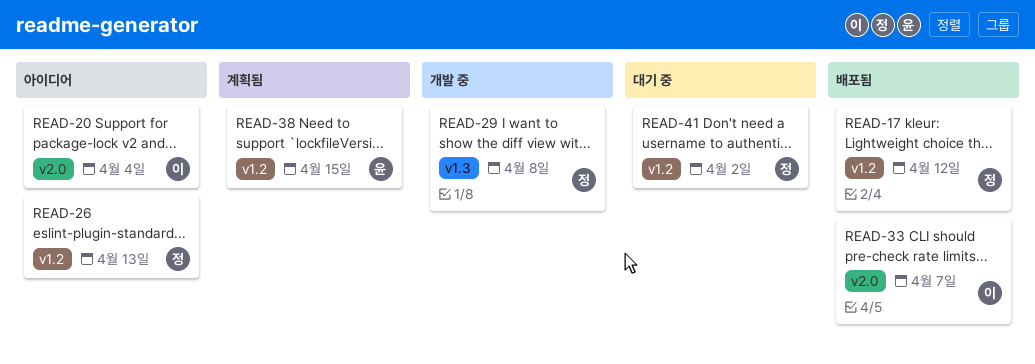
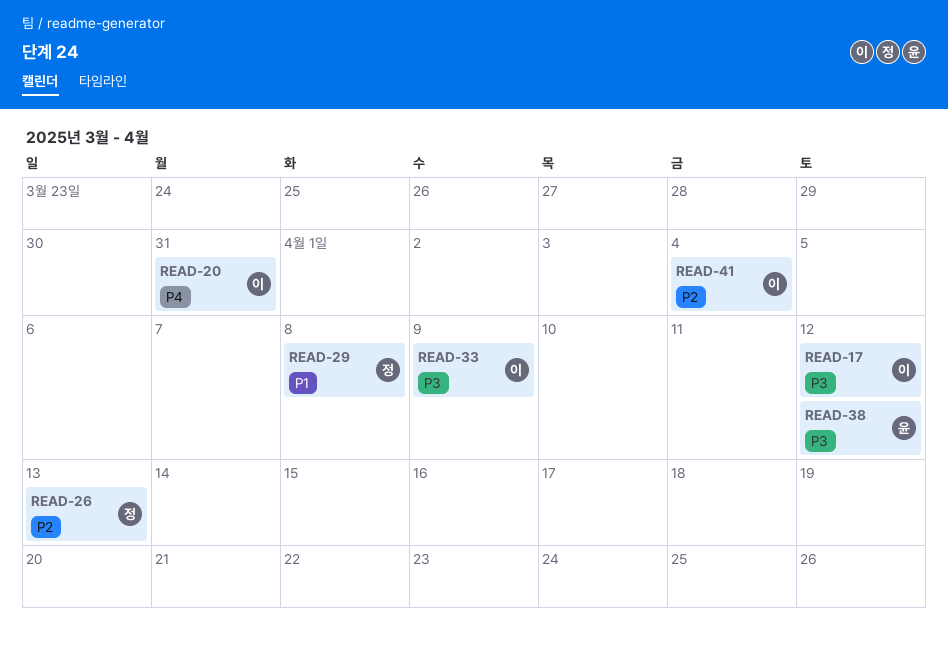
READ-17, owner: 정 -> 이
READ-20, due: Apr 4 -> Mar 31
READ-33, due: Apr 7 -> Apr 9
READ-38, due: Apr 15 -> Apr 12
READ-41, owner: 정 -> 이
READ-41, due: Apr 2 -> Apr 4

